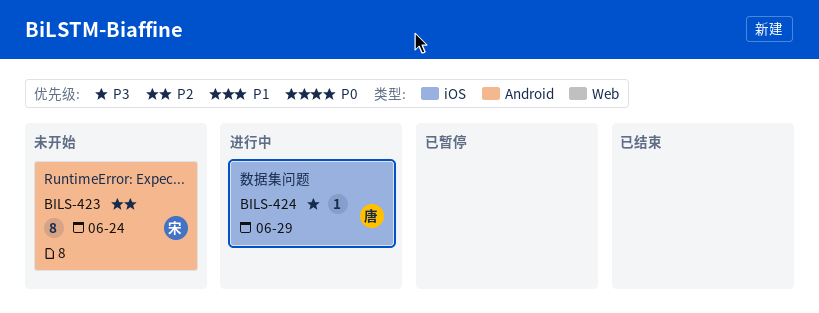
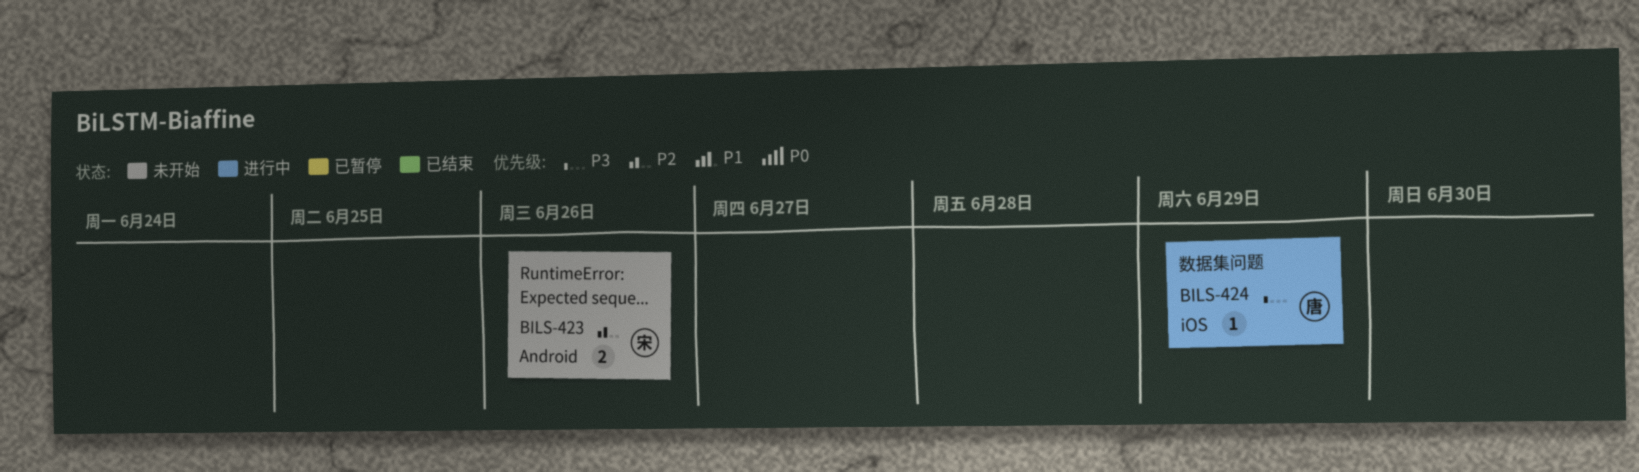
BILS-423, estimate: 8 -> 2
BILS-423, due: Jun 24 -> Jun 26

